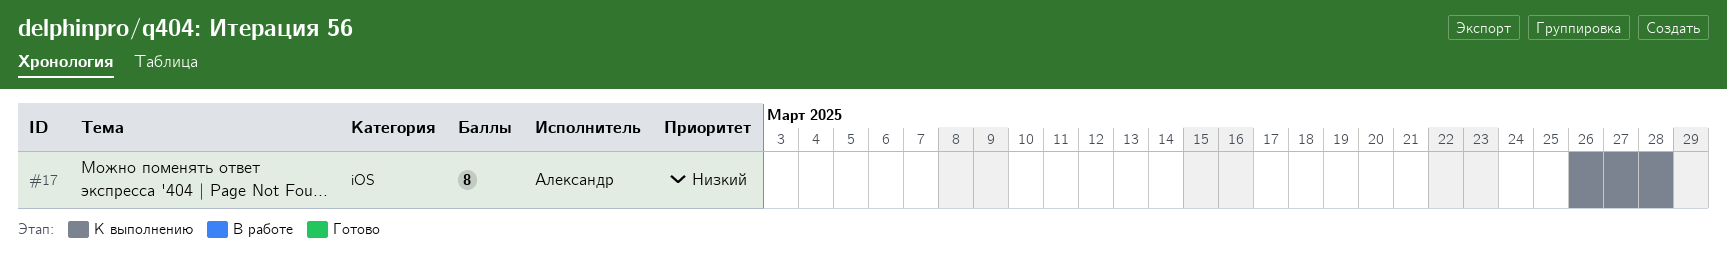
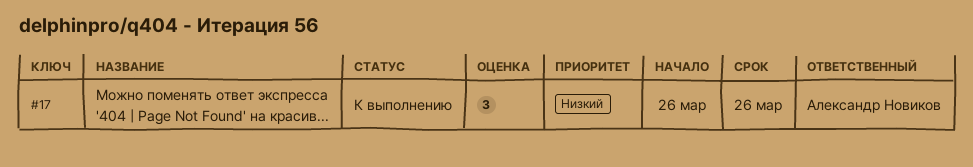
#17, estimate: 8 -> 3
#17, due: Mar 28 -> Mar 26

